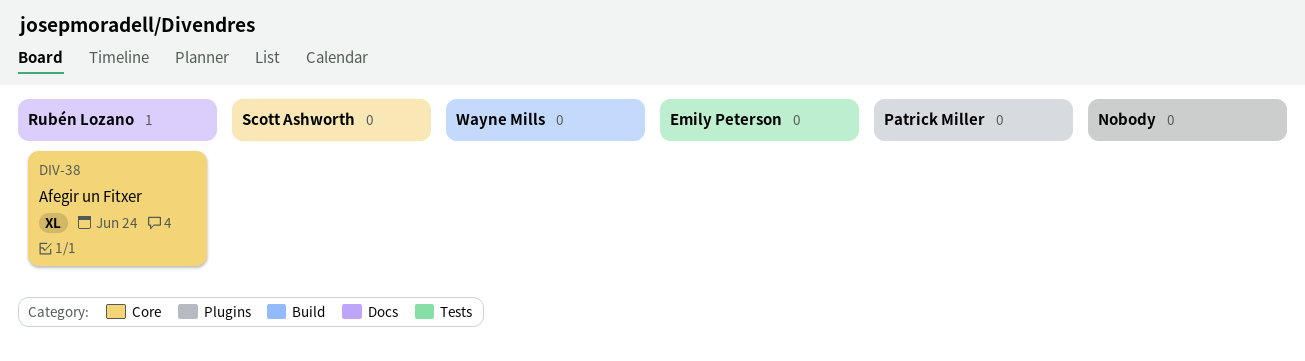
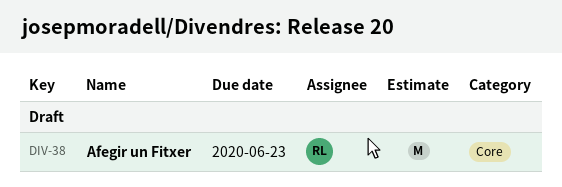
DIV-38, estimate: XL -> M
DIV-38, due: Jun 24 -> Jun 23

